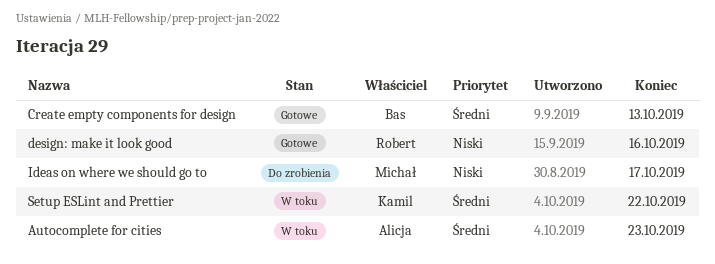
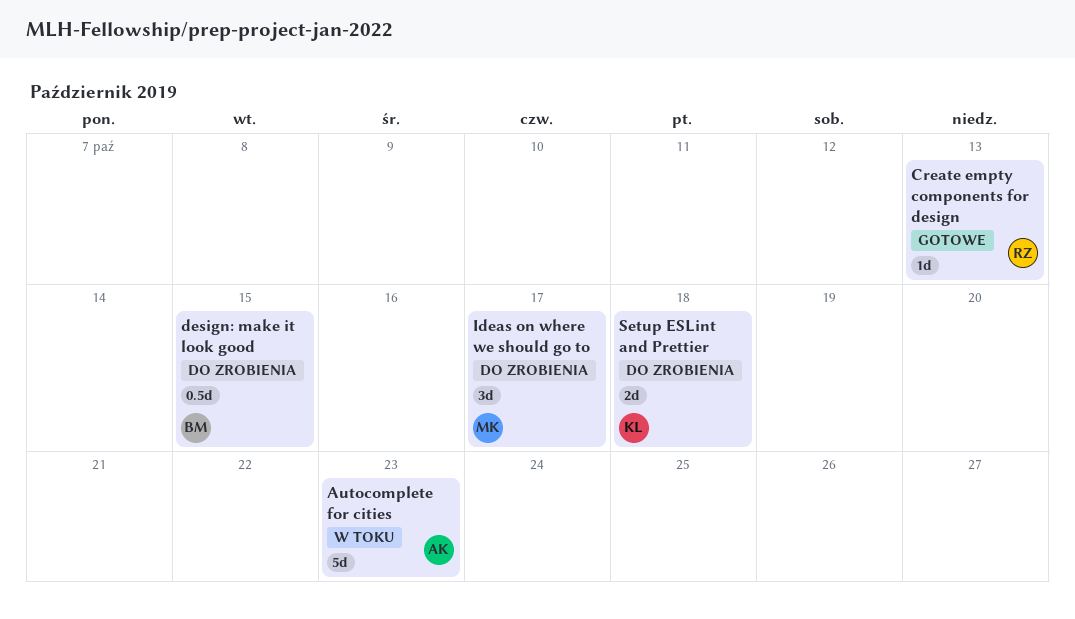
Create empty components for design, owner: Bas -> Robert
design: make it look good, status: Gotowe -> Do zrobienia
design: make it look good, owner: Robert -> Bas
design: make it look good, due: Oct 16 -> Oct 15
Setup ESLint and Prettier, status: W toku -> Do zrobienia
Setup ESLint and Prettier, due: Oct 22 -> Oct 18

